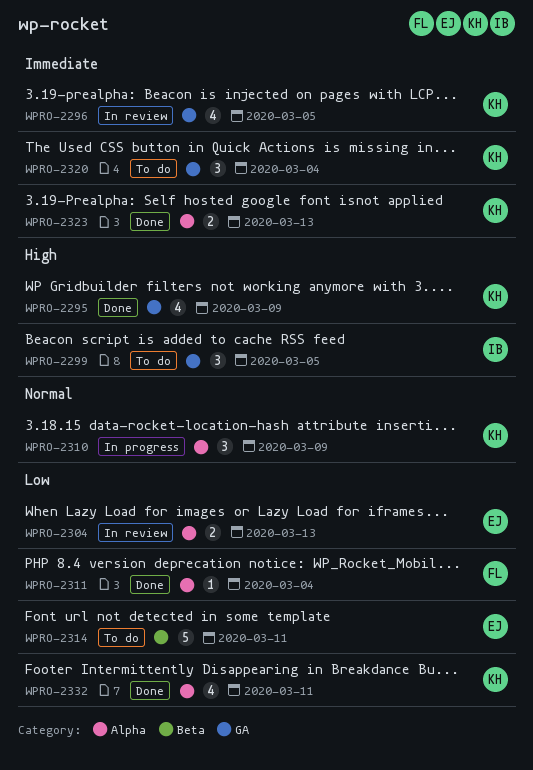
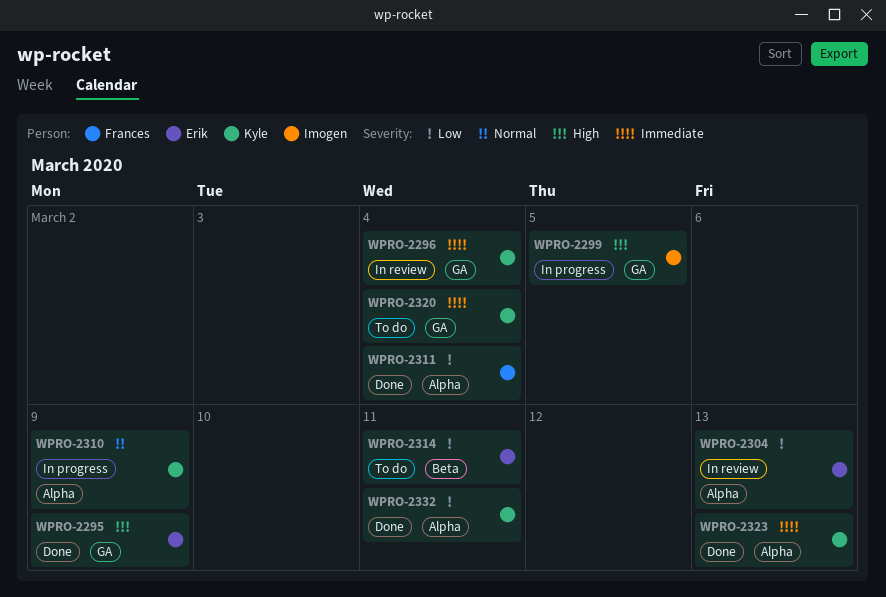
WPRO-2295, owner: Kyle -> Erik
WPRO-2296, due: Mar 5 -> Mar 4
WPRO-2299, status: To do -> In progress

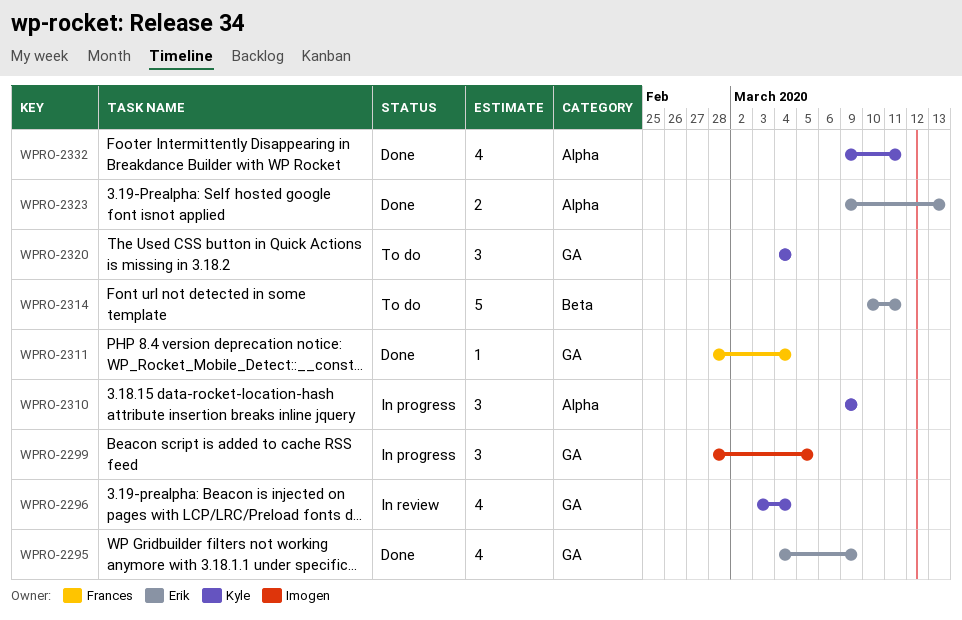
WPRO-2304: present -> none
WPRO-2311, label: Alpha -> GA
WPRO-2323, owner: Kyle -> Erik

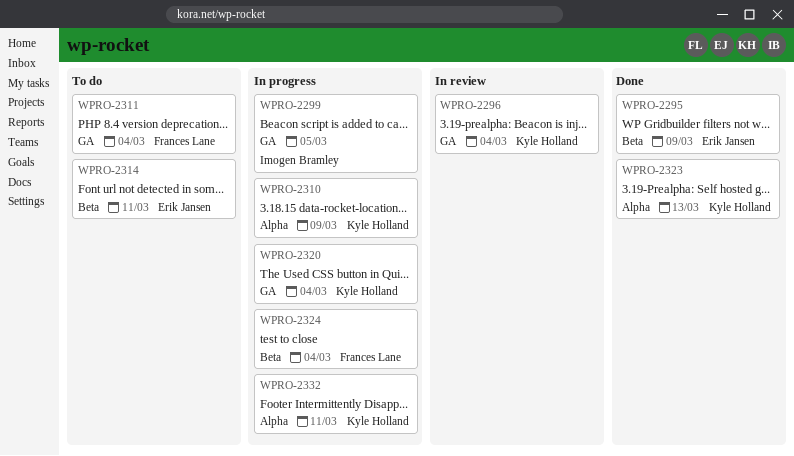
WPRO-2295, label: GA -> Beta
WPRO-2311, status: Done -> To do
WPRO-2320, status: To do -> In progress
WPRO-2323, owner: Erik Jansen -> Kyle Holland
WPRO-2324: none -> present
WPRO-2332, status: Done -> In progress

